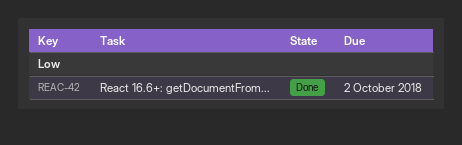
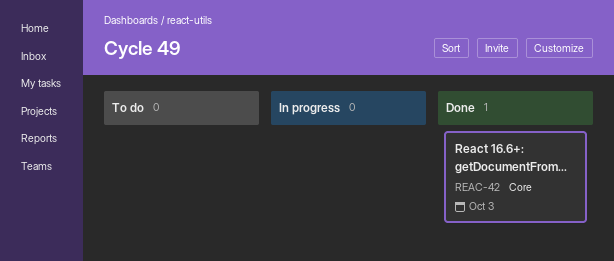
REAC-42, due: Oct 2 -> Oct 3

